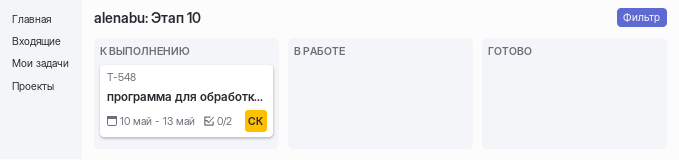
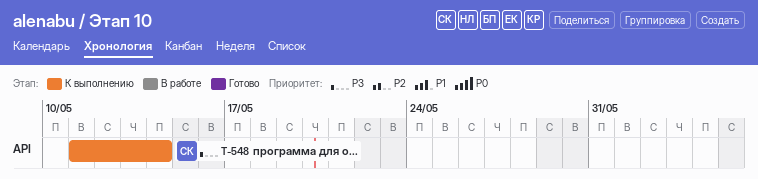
T-548, start: May 10 -> May 11
T-548, due: May 13 -> May 14

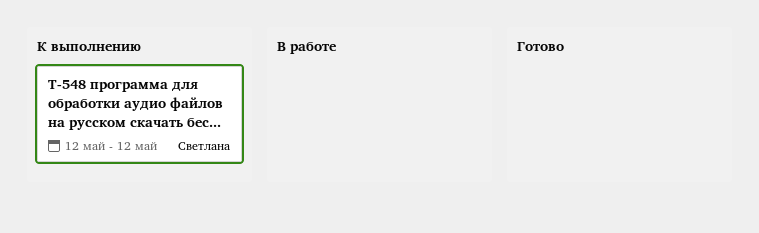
T-548, start: May 11 -> May 12
T-548, due: May 14 -> May 12

